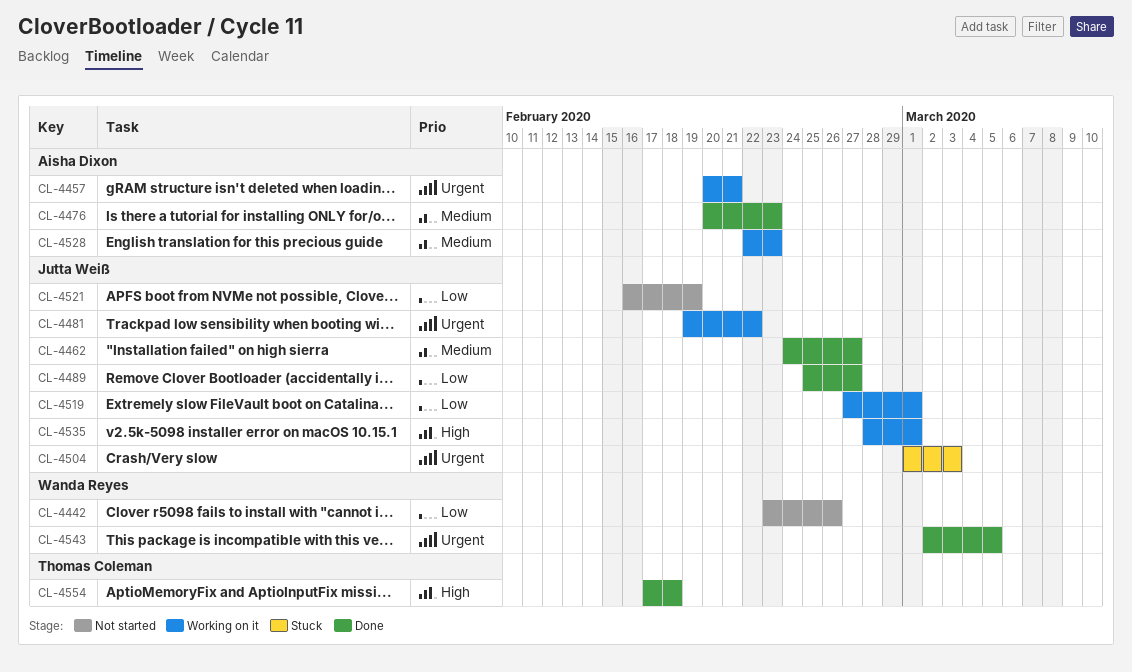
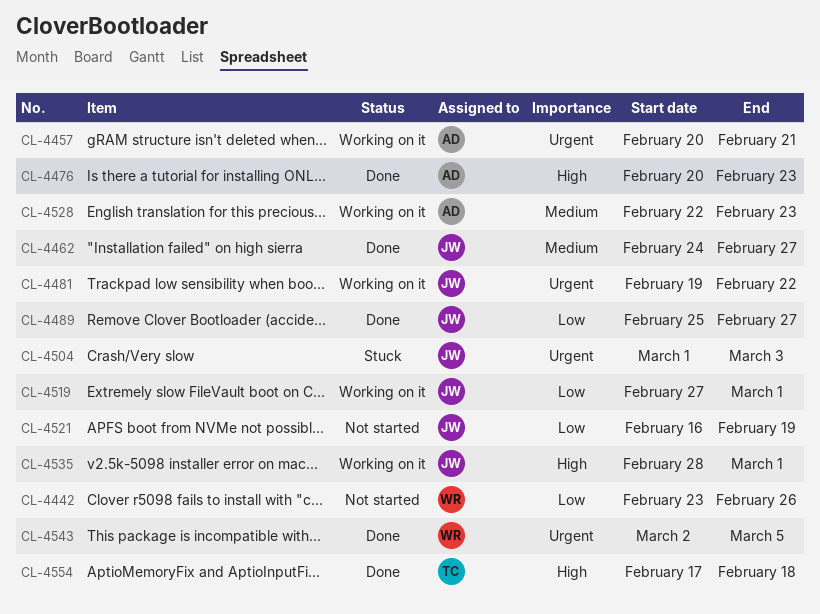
CL-4476, priority: Medium -> High

